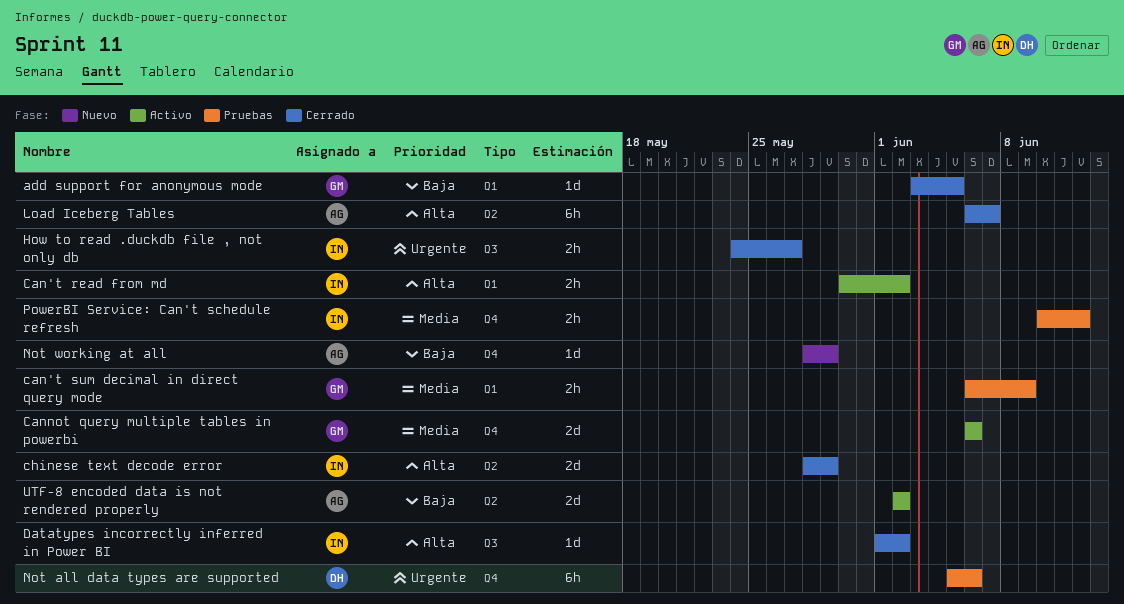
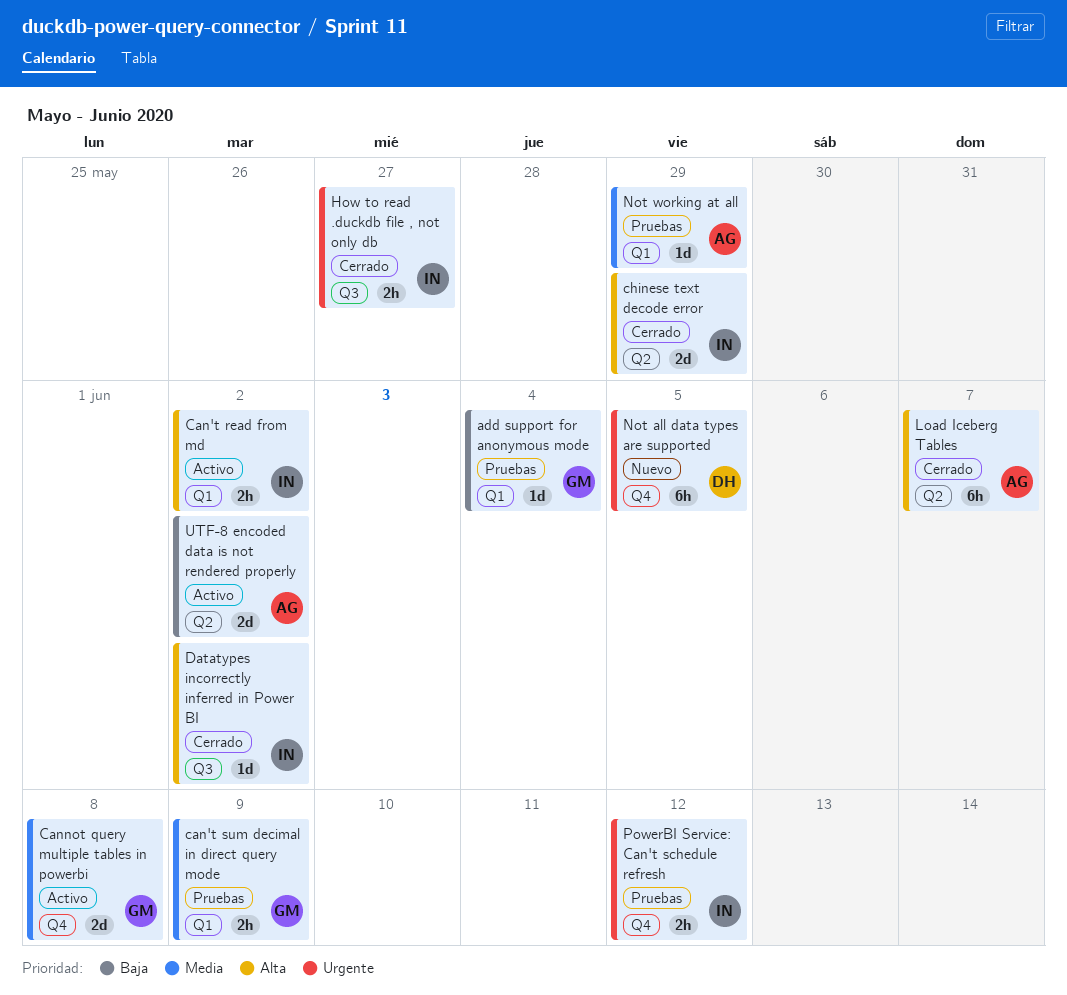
add support for anonymous mode, status: Cerrado -> Pruebas
add support for anonymous mode, due: Jun 5 -> Jun 4
Cannot query multiple tables in powerbi, due: Jun 6 -> Jun 8
Not all data types are supported, status: Pruebas -> Nuevo
Not all data types are supported, due: Jun 6 -> Jun 5
Not working at all, status: Nuevo -> Pruebas
Not working at all, priority: Baja -> Media
Not working at all, label: Q4 -> Q1
PowerBI Service: Can't schedule refresh, priority: Media -> Urgente

